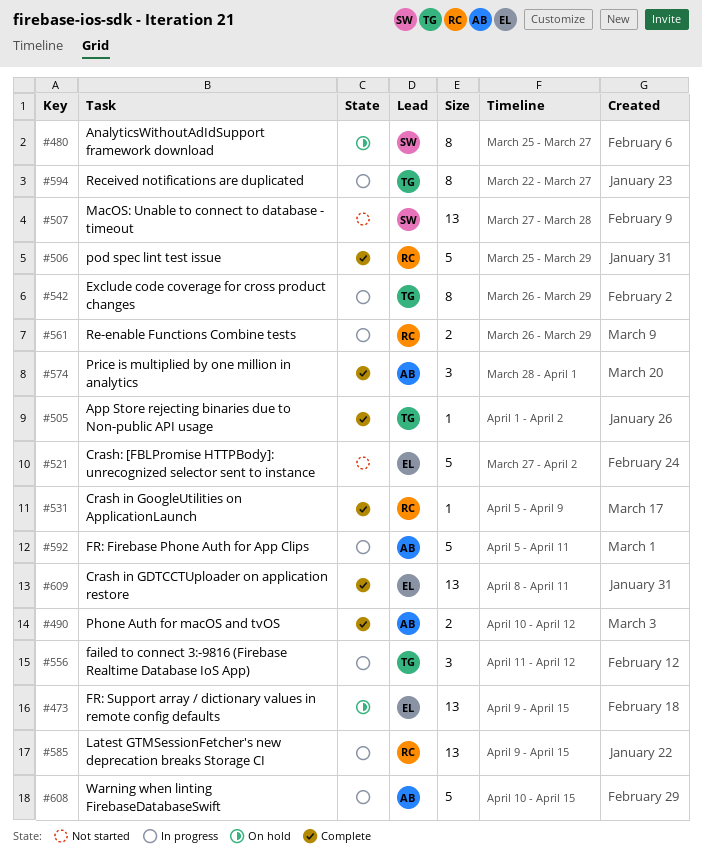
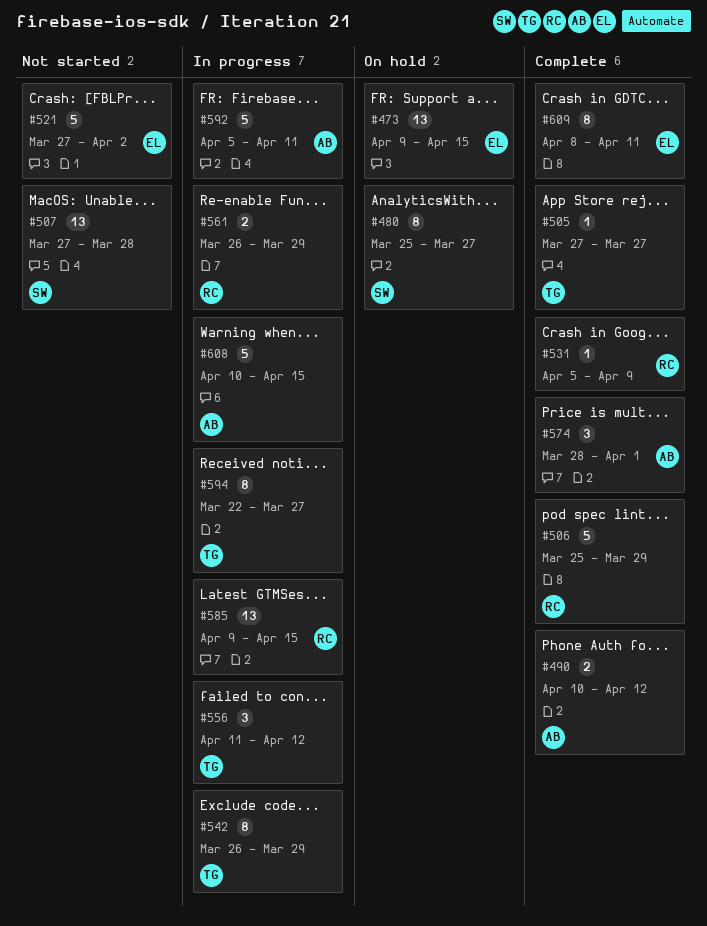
#505, start: Apr 1 -> Mar 27
#505, due: Apr 2 -> Mar 27
#609, estimate: 13 -> 8

